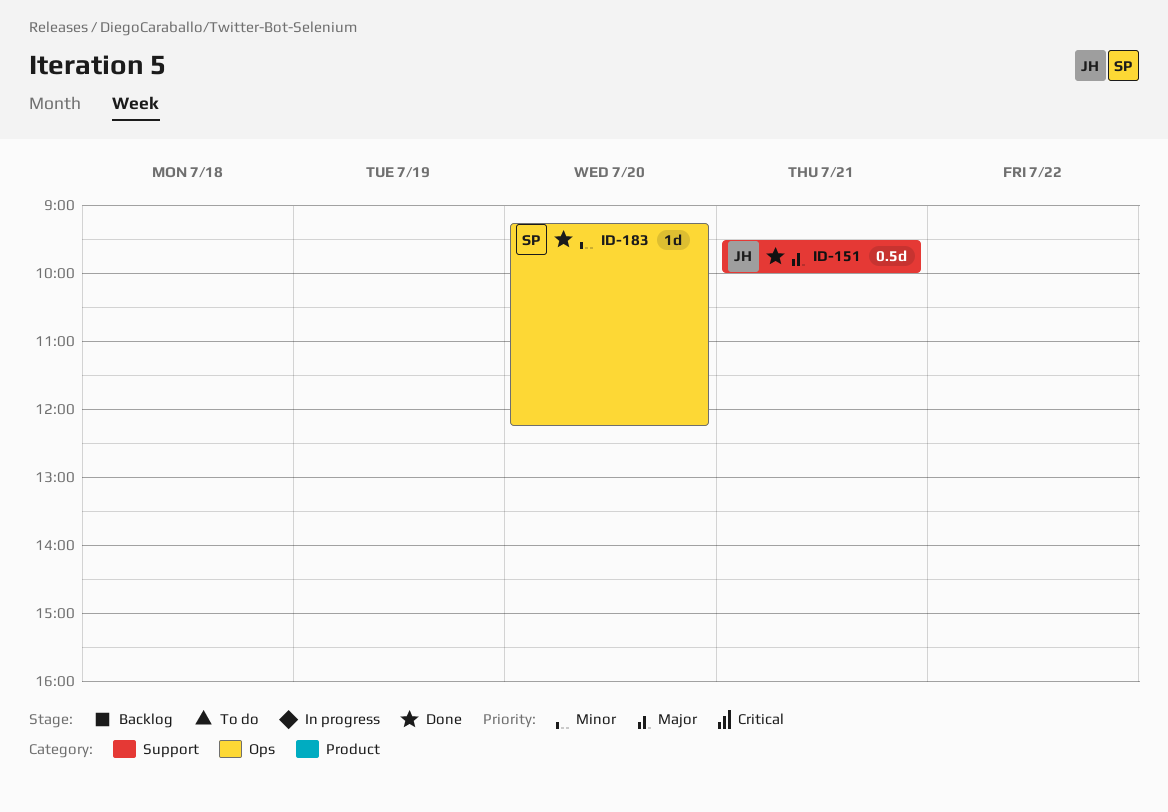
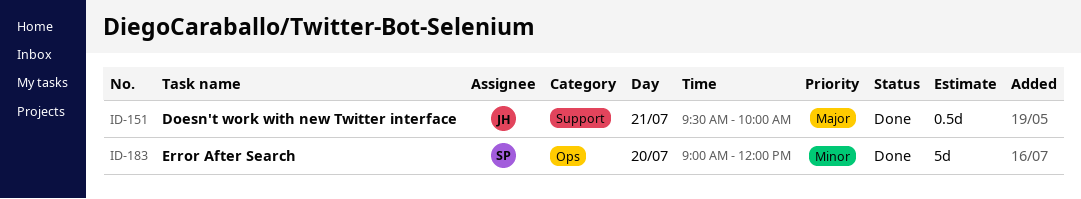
ID-183, estimate: 1d -> 5d
ID-183, begins: 09:15 -> 09:00
ID-183, ends: 12:15 -> 12:00

